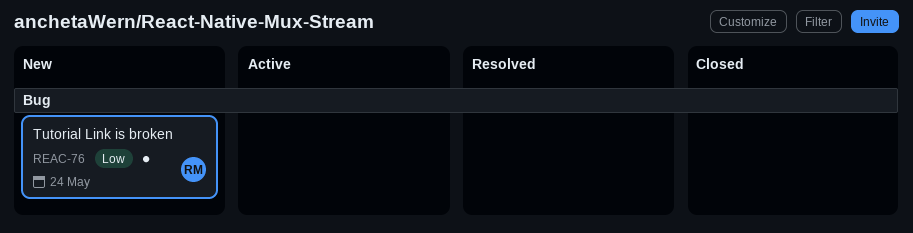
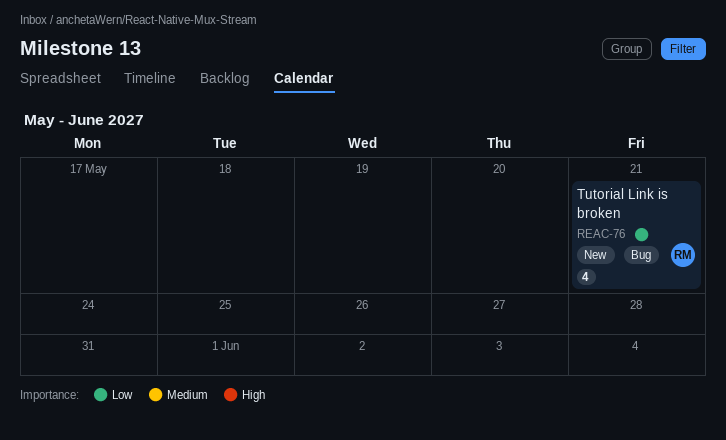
REAC-76, estimate: 1 -> 4
REAC-76, due: May 24 -> May 21

